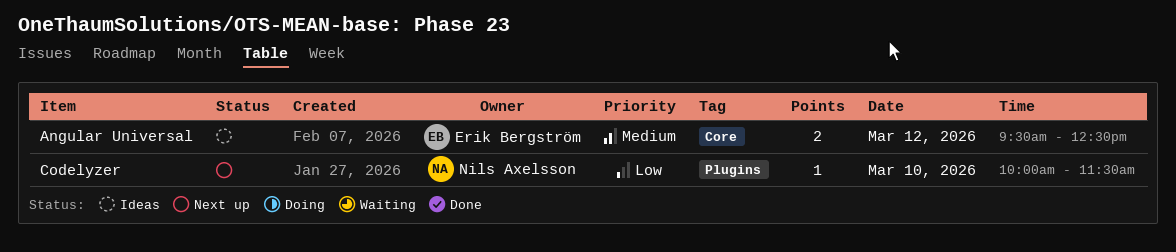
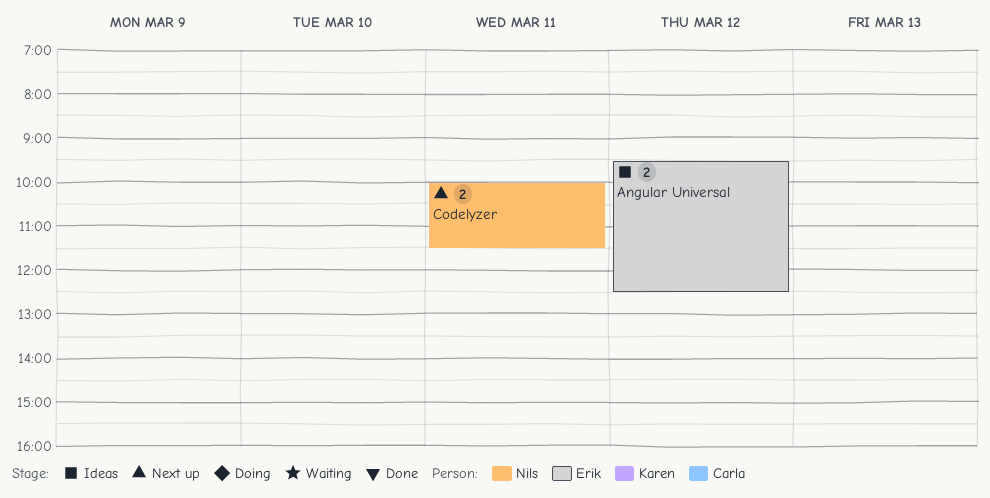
Codelyzer, estimate: 1 -> 2
Codelyzer, day: Mar 10 -> Mar 11

